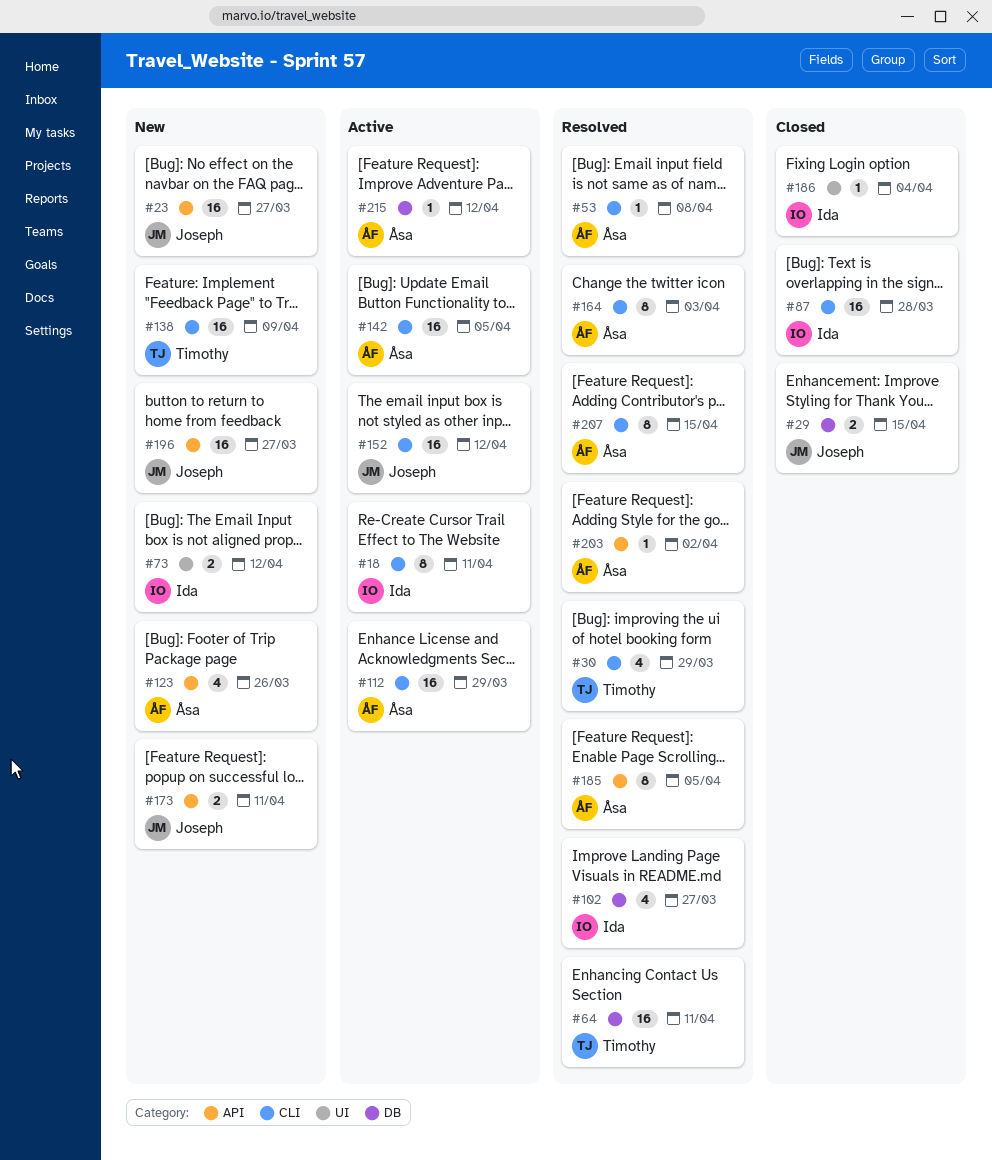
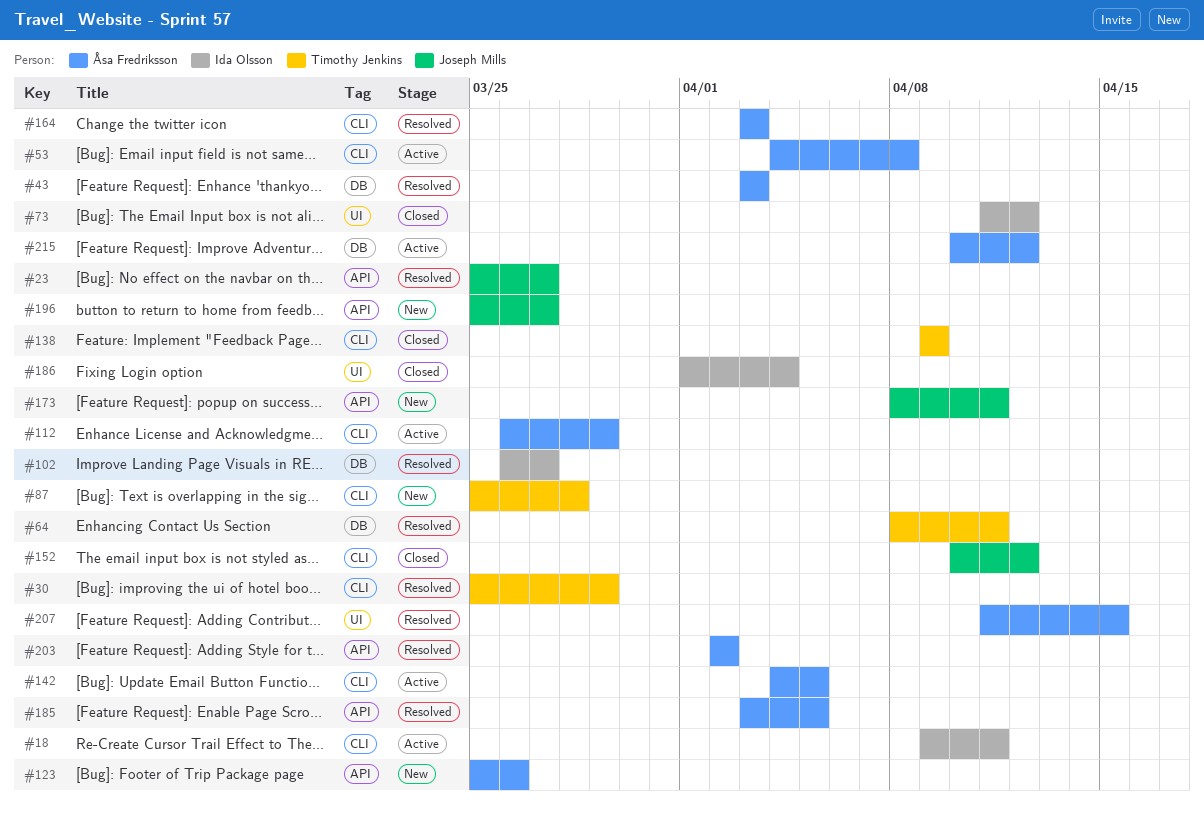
#23, status: New -> Resolved
#29: present -> none
#43: none -> present
#53, status: Resolved -> Active
#73, status: New -> Closed
#87, status: Closed -> New
#87, owner: Ida Olsson -> Timothy Jenkins
#138, status: New -> Closed
#152, status: Active -> Closed
#207, label: CLI -> UI

